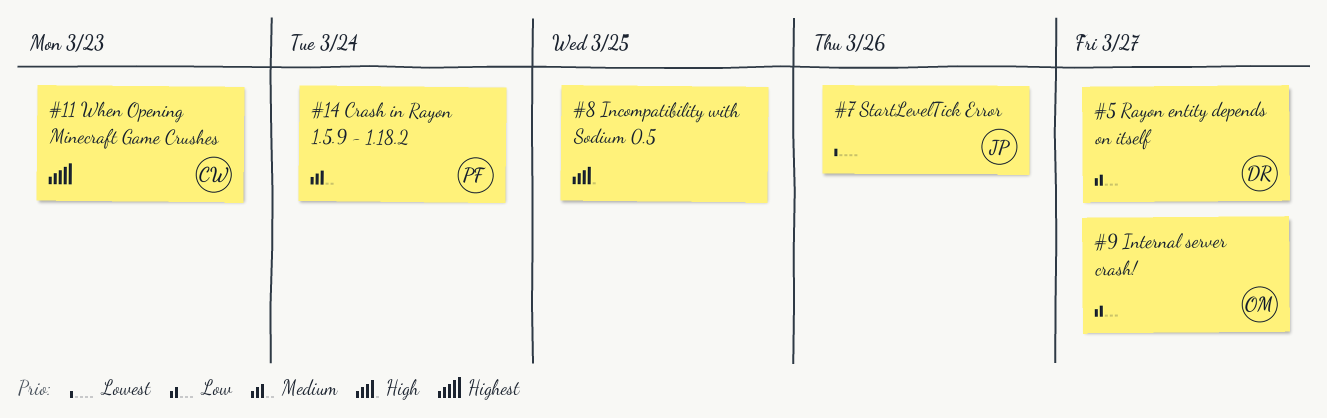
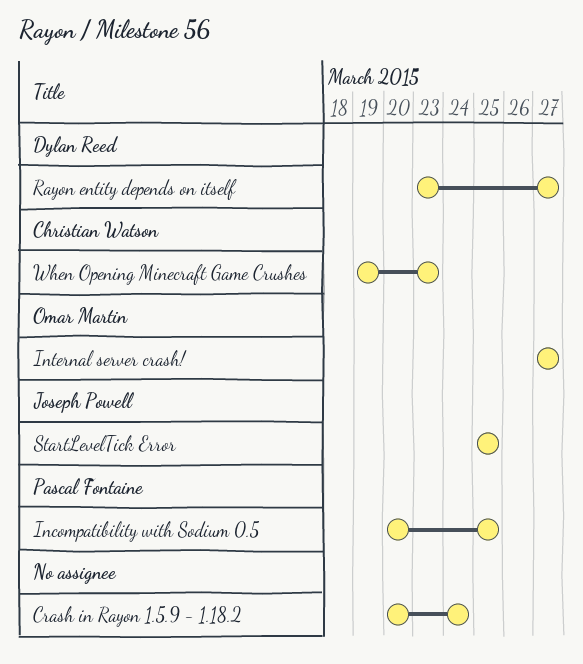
Crash in Rayon 1.5.9 - 1.18.2, owner: Pascal Fontaine -> none
Incompatibility with Sodium 0.5, owner: none -> Pascal Fontaine
StartLevelTick Error, due: Mar 26 -> Mar 25

